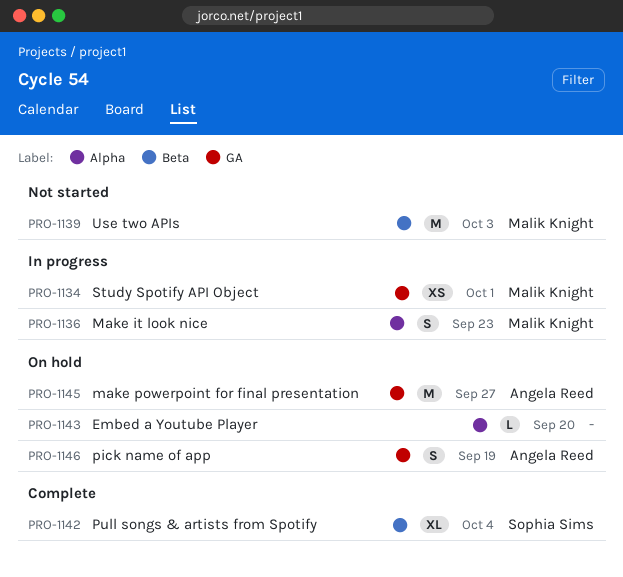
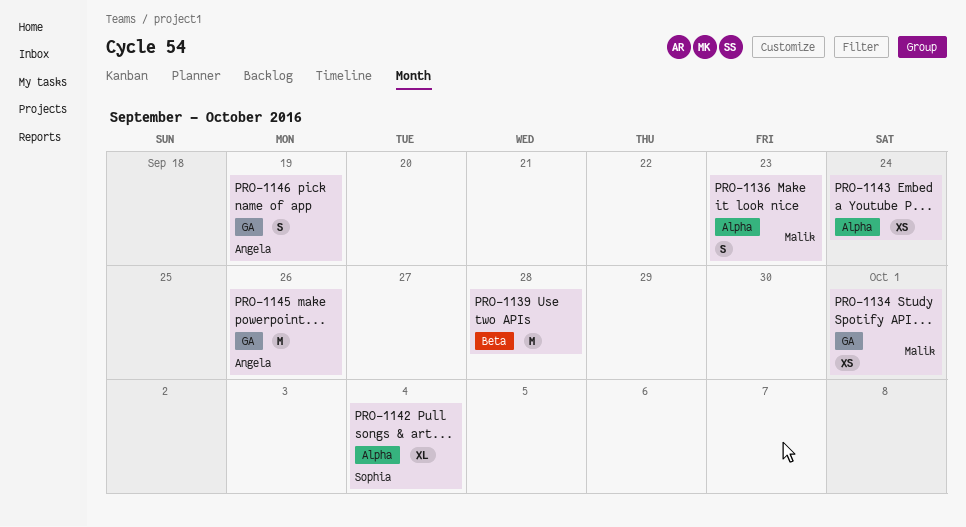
PRO-1139, owner: Malik Knight -> none
PRO-1139, due: Oct 3 -> Sep 28
PRO-1142, label: Beta -> Alpha
PRO-1143, estimate: L -> XS
PRO-1143, due: Sep 20 -> Sep 24
PRO-1145, due: Sep 27 -> Sep 26

